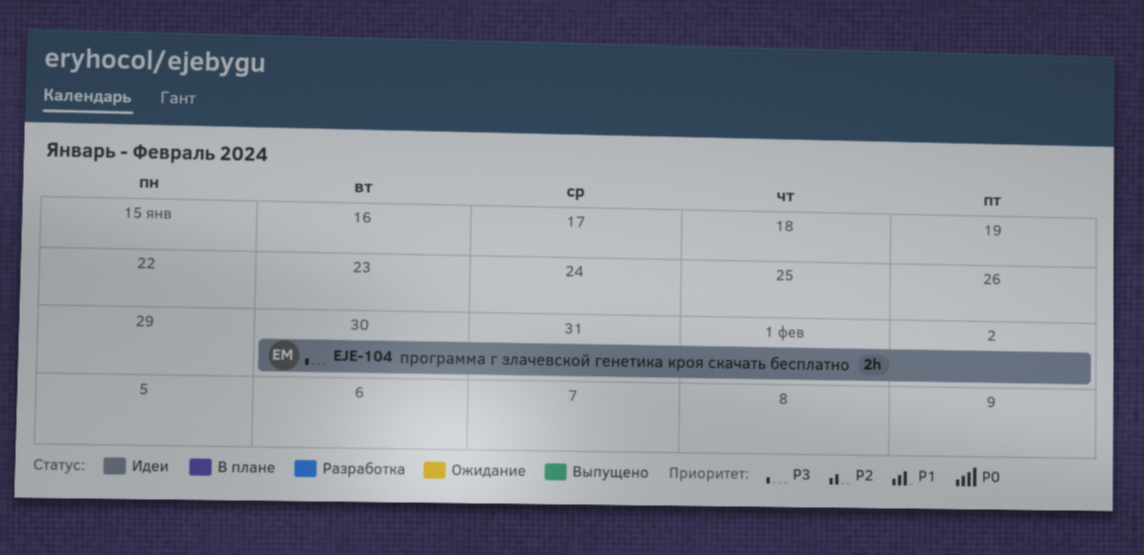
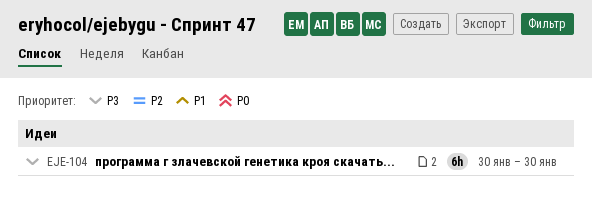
EJE-104, estimate: 2h -> 6h
EJE-104, due: Feb 2 -> Jan 30

